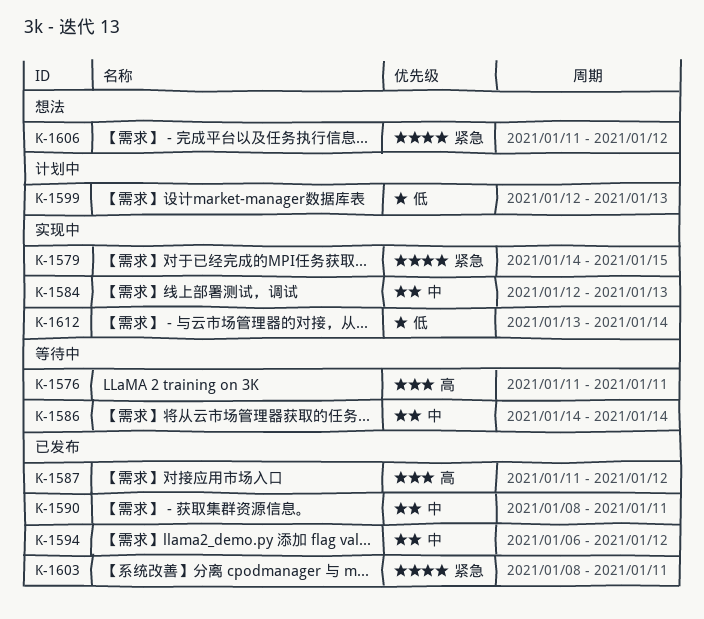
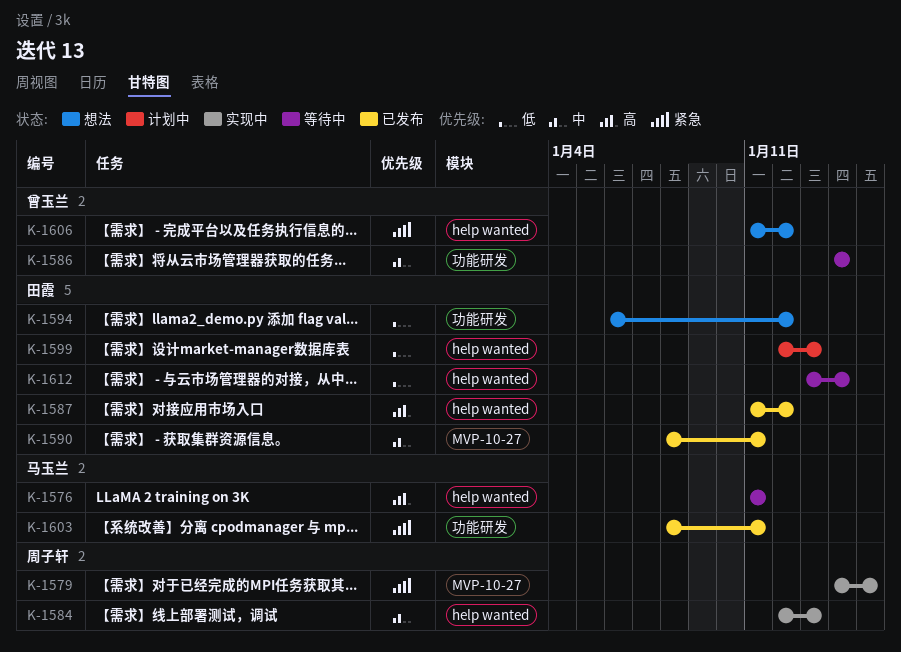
K-1594, status: 已发布 -> 想法
K-1594, priority: 中 -> 低
K-1612, status: 实现中 -> 等待中

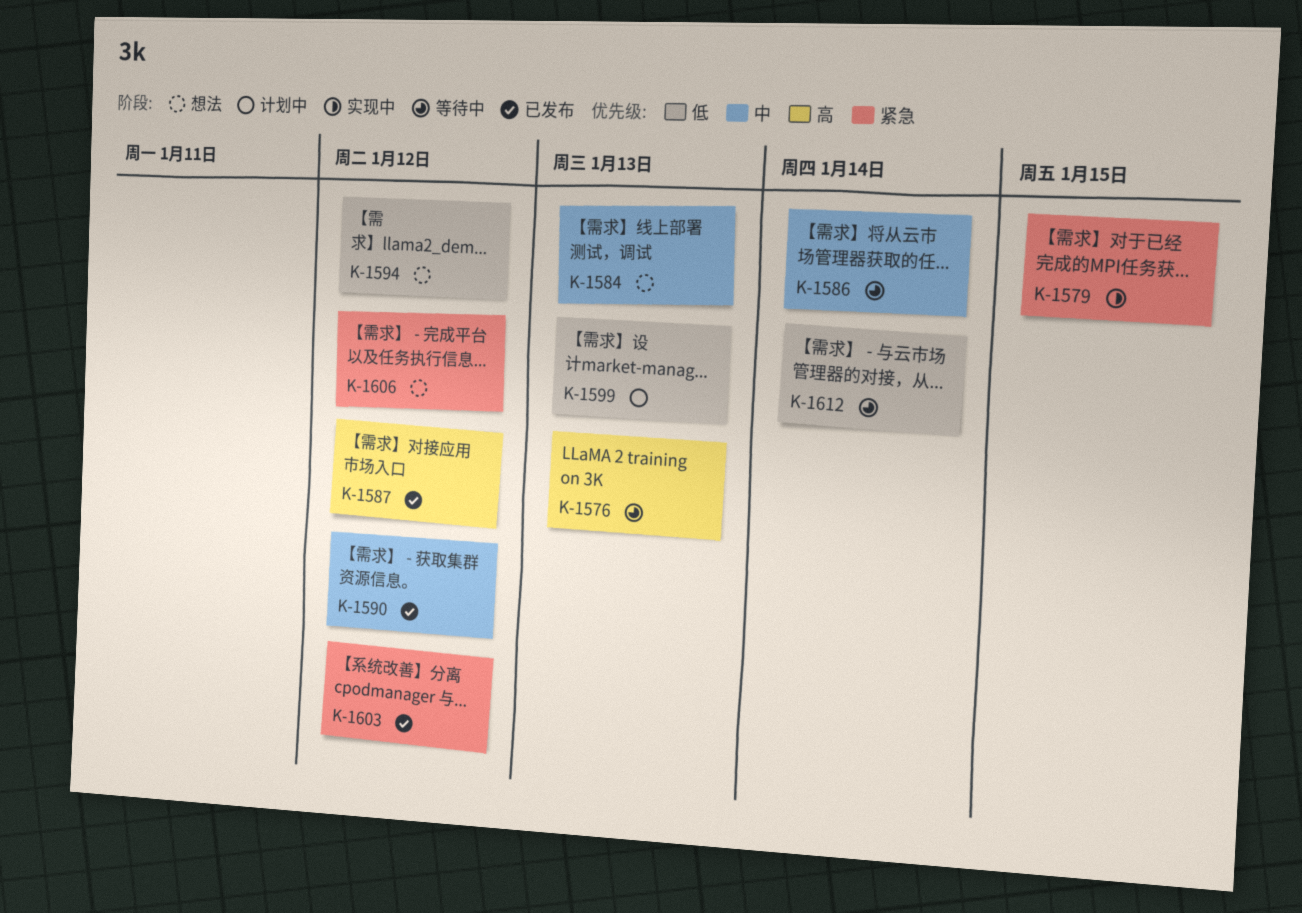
K-1576, due: Jan 11 -> Jan 13
K-1584, status: 实现中 -> 想法
K-1590, due: Jan 11 -> Jan 12
K-1603, due: Jan 11 -> Jan 12

